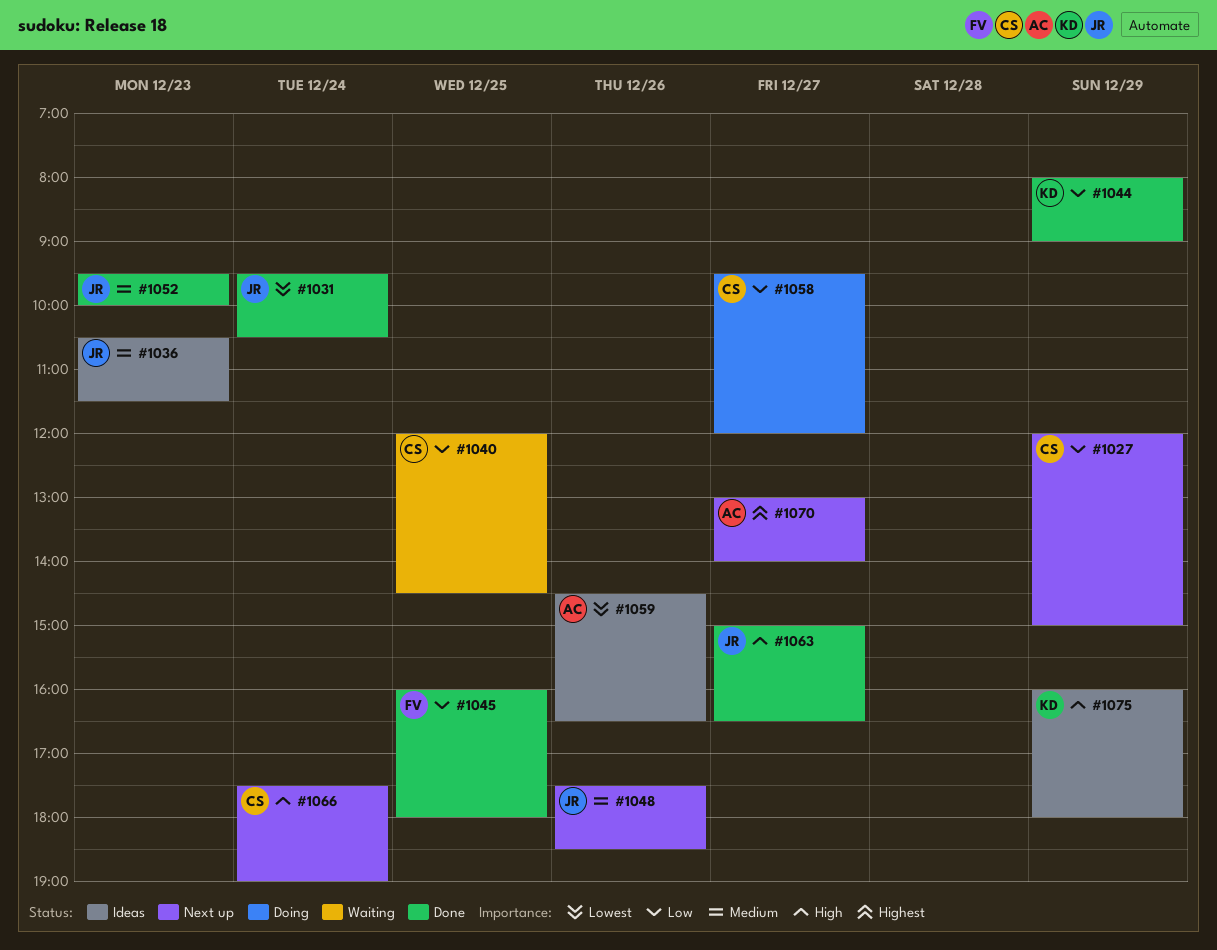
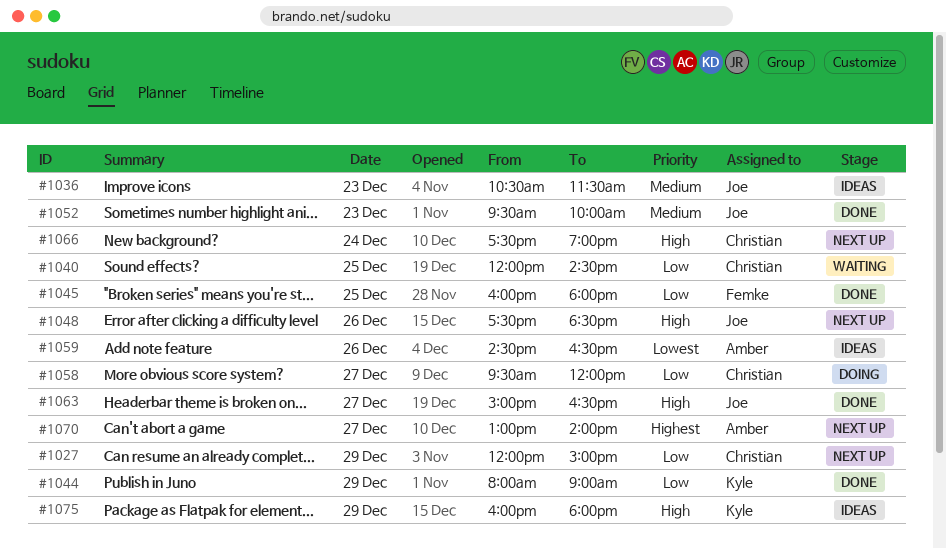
#1031: present -> none
#1048, priority: Medium -> High

